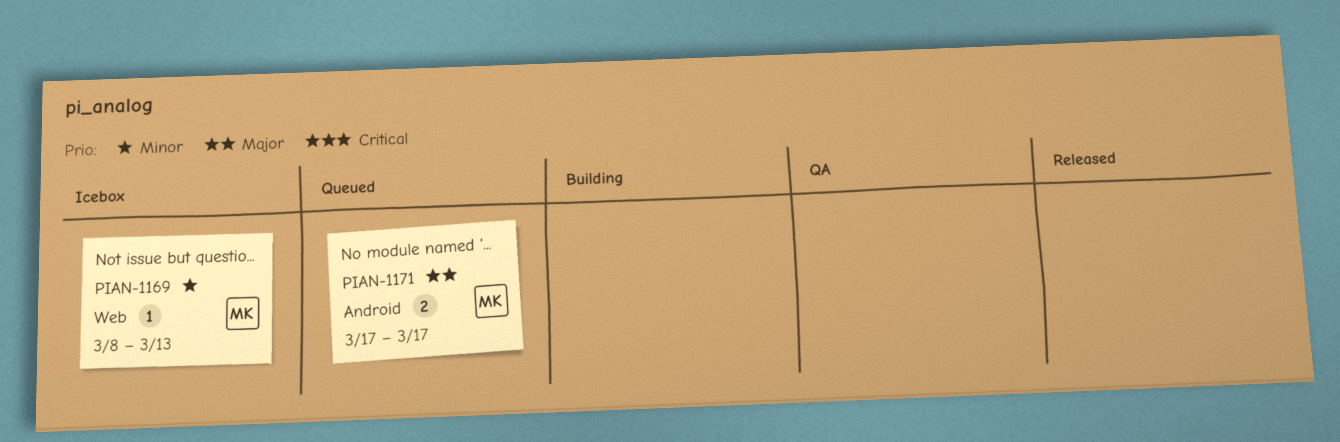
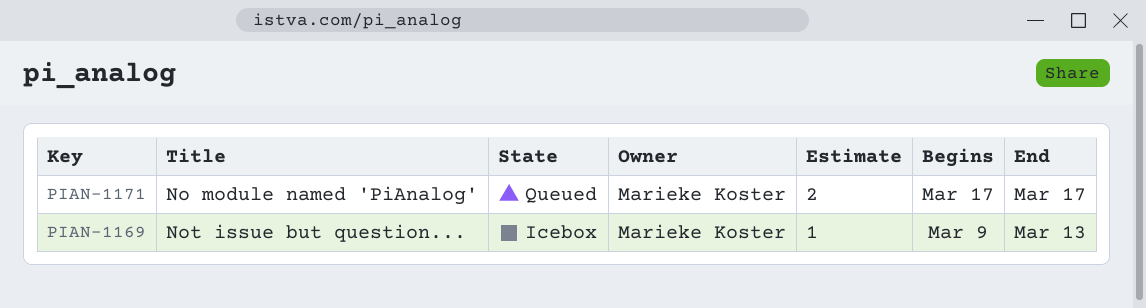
PIAN-1169, start: Mar 8 -> Mar 9

